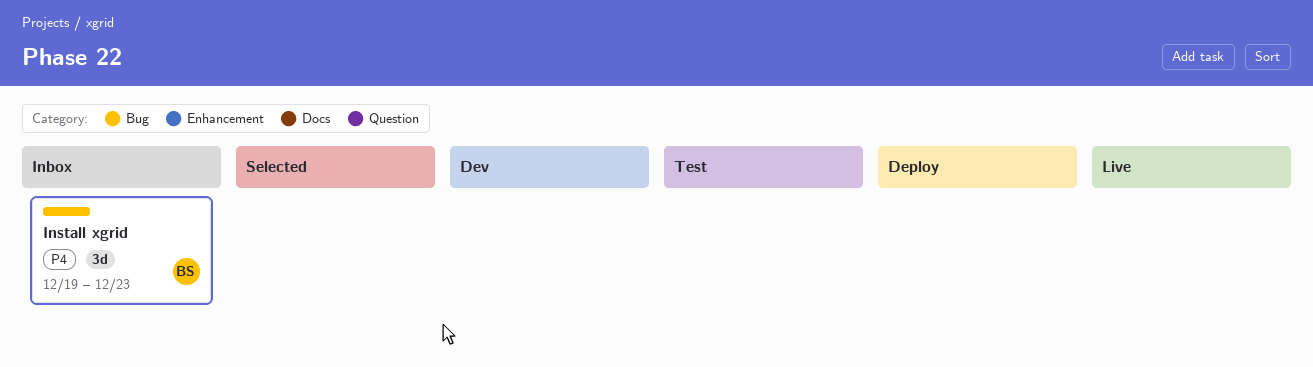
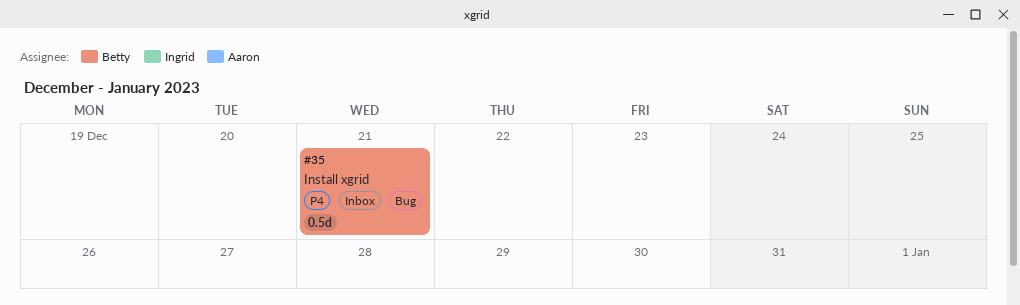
Install xgrid, estimate: 3d -> 0.5d
Install xgrid, due: Dec 23 -> Dec 21

